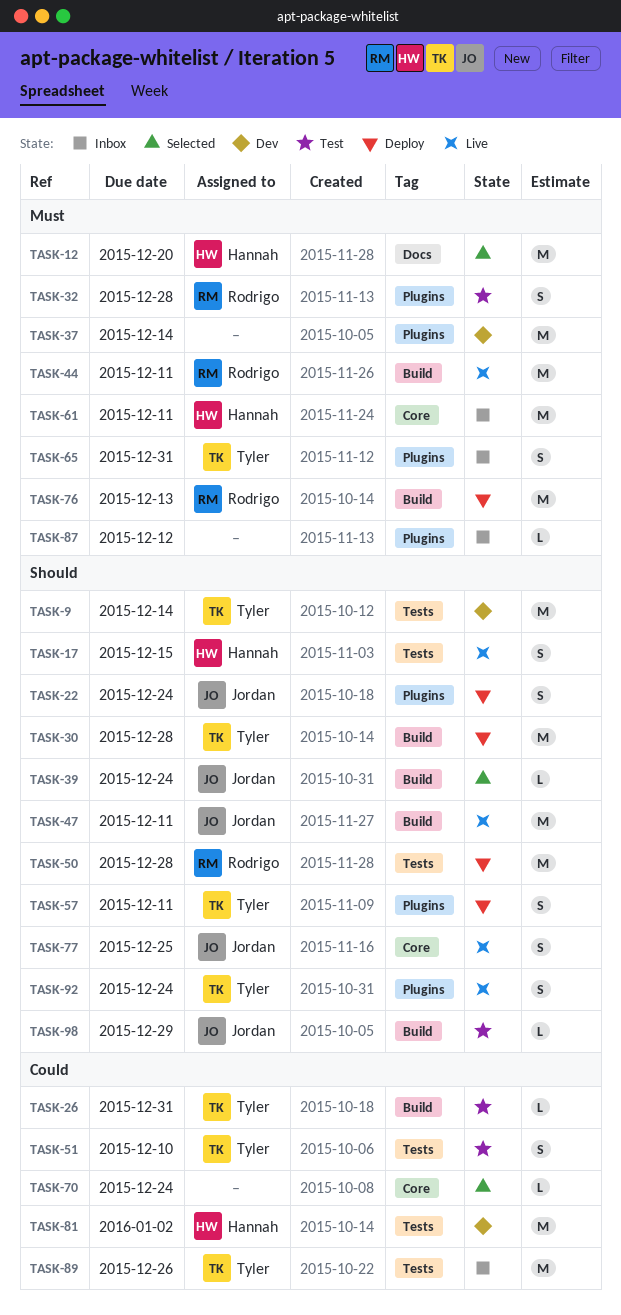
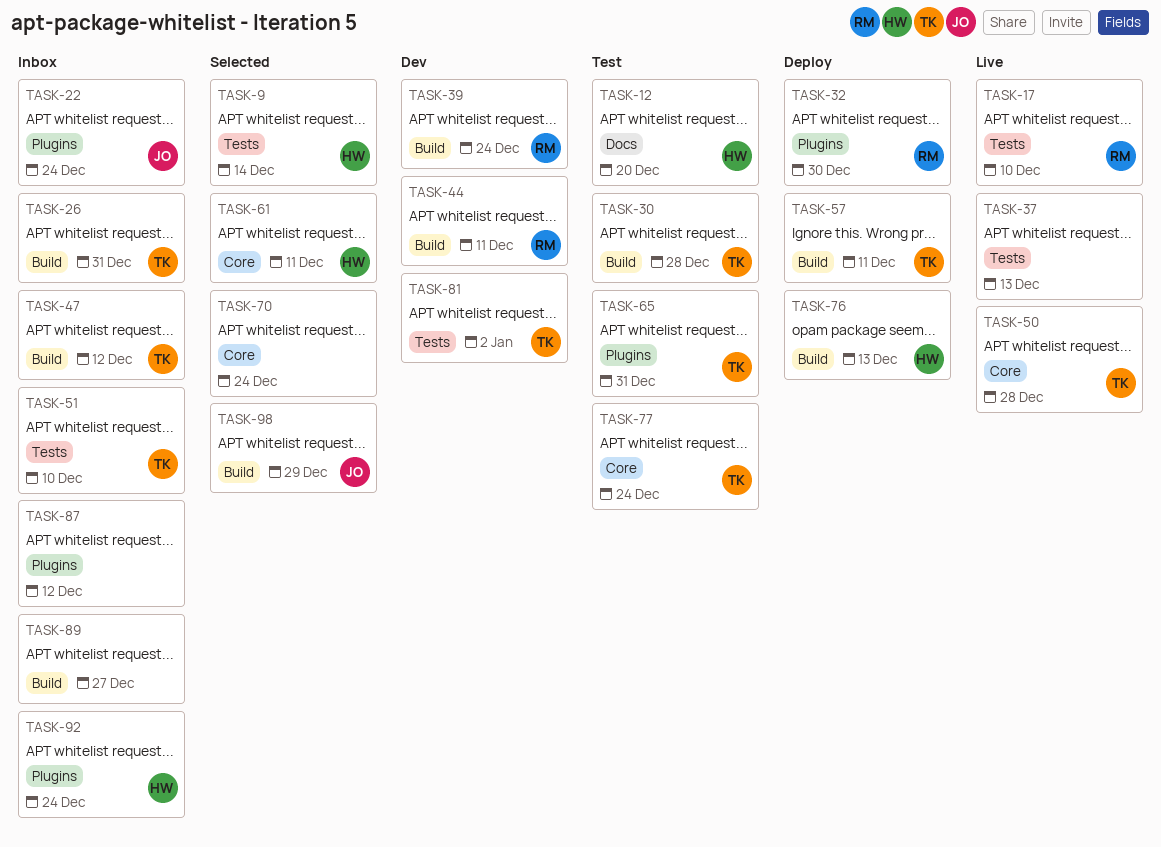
TASK-9, status: Dev -> Selected
TASK-9, owner: Tyler -> Hannah
TASK-12, status: Selected -> Test
TASK-17, owner: Hannah -> Rodrigo
TASK-17, due: Dec 15 -> Dec 10
TASK-22, status: Deploy -> Inbox
TASK-26, status: Test -> Inbox
TASK-30, status: Deploy -> Test
TASK-32, status: Test -> Deploy
TASK-32, due: Dec 28 -> Dec 30
TASK-37, status: Dev -> Live
TASK-37, label: Plugins -> Tests
TASK-37, due: Dec 14 -> Dec 13
TASK-39, status: Selected -> Dev
TASK-39, owner: Jordan -> Rodrigo
TASK-44, status: Live -> Dev
TASK-47, status: Live -> Inbox
TASK-47, owner: Jordan -> Tyler
TASK-47, due: Dec 11 -> Dec 12
TASK-50, status: Deploy -> Live
TASK-50, owner: Rodrigo -> Tyler
TASK-50, label: Tests -> Core
TASK-51, status: Test -> Inbox
TASK-57, label: Plugins -> Build
TASK-61, status: Inbox -> Selected
TASK-65, status: Inbox -> Test
TASK-76, owner: Rodrigo -> Hannah
TASK-77, status: Live -> Test
TASK-77, owner: Jordan -> Tyler
TASK-77, due: Dec 25 -> Dec 24
TASK-81, owner: Hannah -> Tyler
TASK-89, owner: Tyler -> none
TASK-89, label: Tests -> Build
TASK-89, due: Dec 26 -> Dec 27
TASK-92, status: Live -> Inbox
TASK-92, owner: Tyler -> Hannah
TASK-98, status: Test -> Selected

